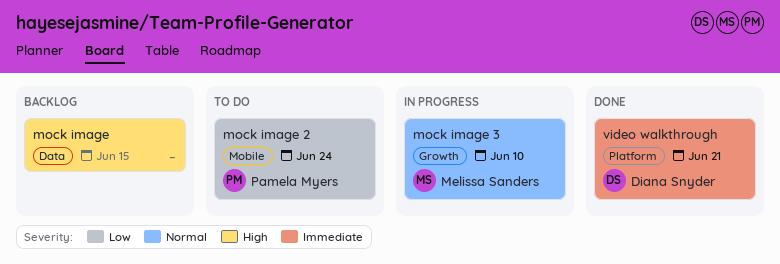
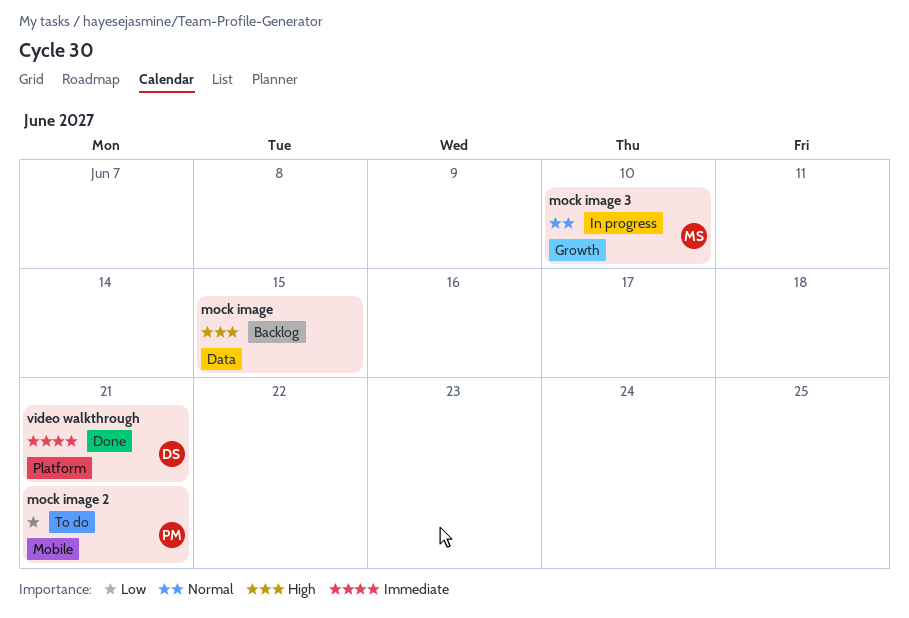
mock image 2, due: Jun 24 -> Jun 21

